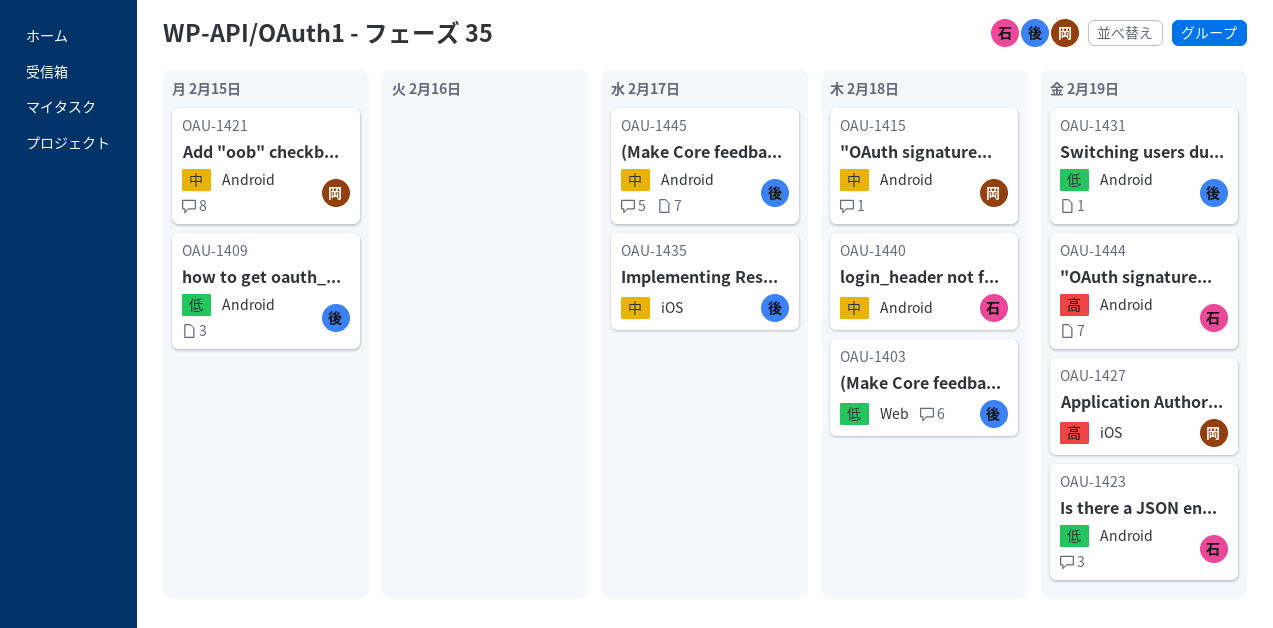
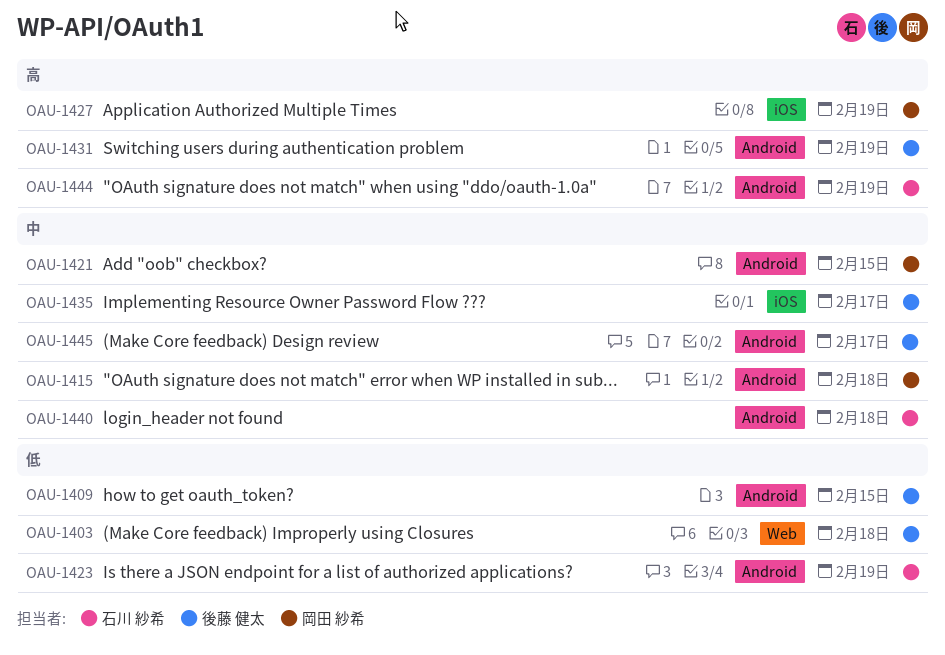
OAU-1431, priority: 低 -> 高

